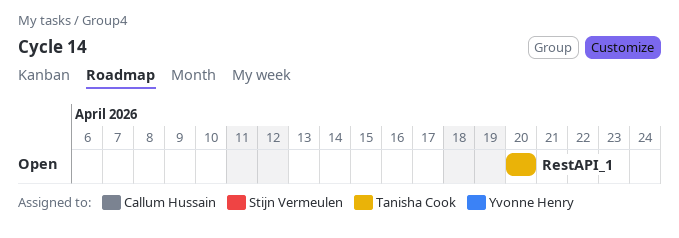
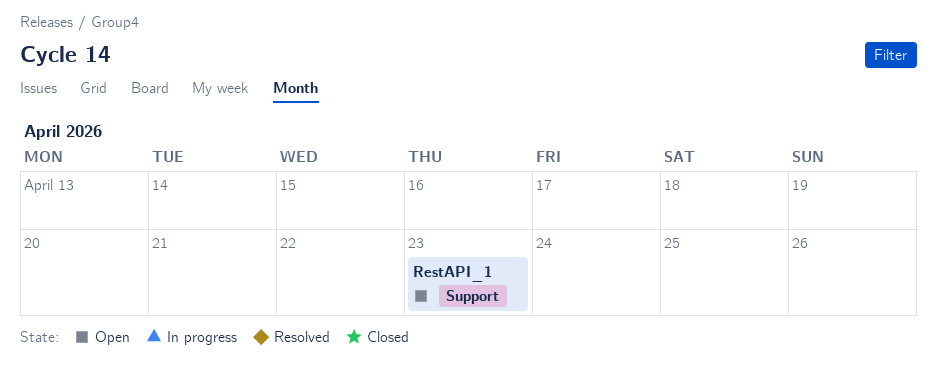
RestAPI_1, due: Apr 20 -> Apr 23

